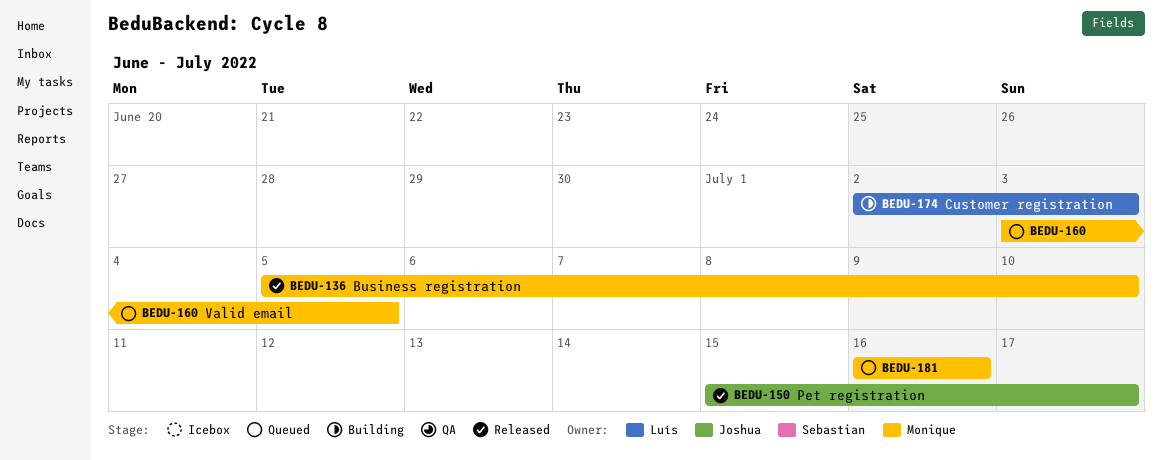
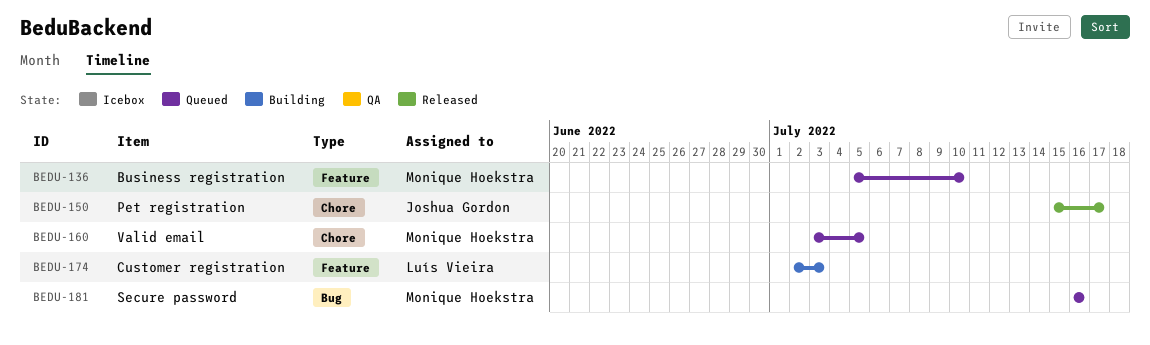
BEDU-136, status: Released -> Queued

